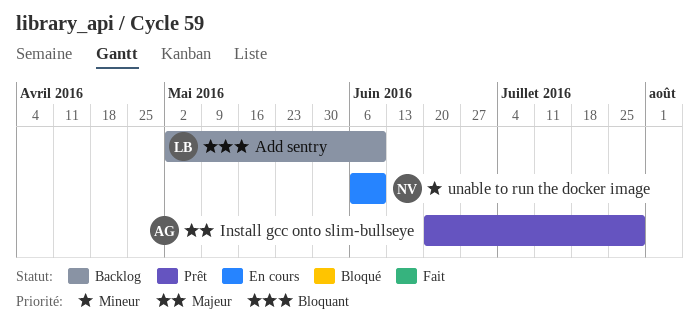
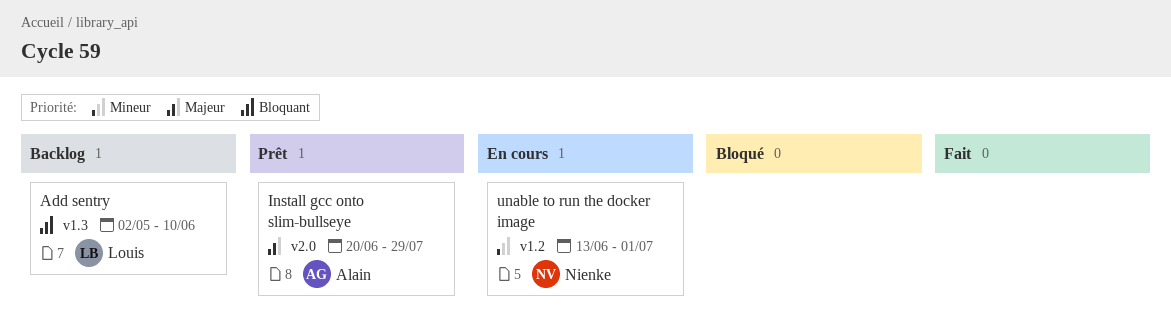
unable to run the docker image, start: Jun 6 -> Jun 13
unable to run the docker image, due: Jun 10 -> Jul 1

